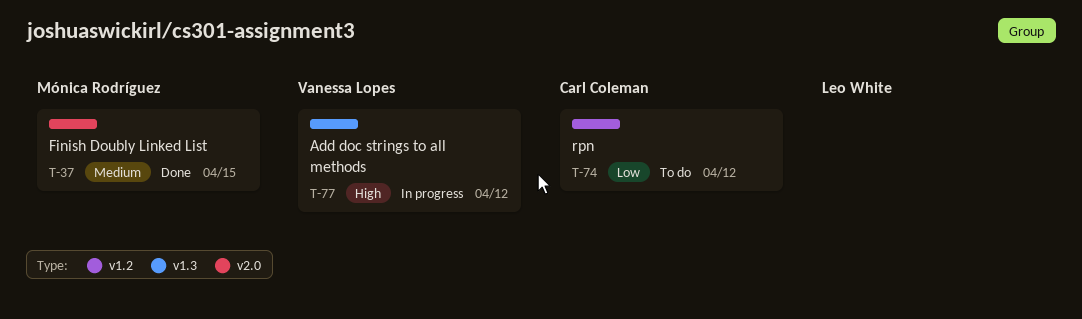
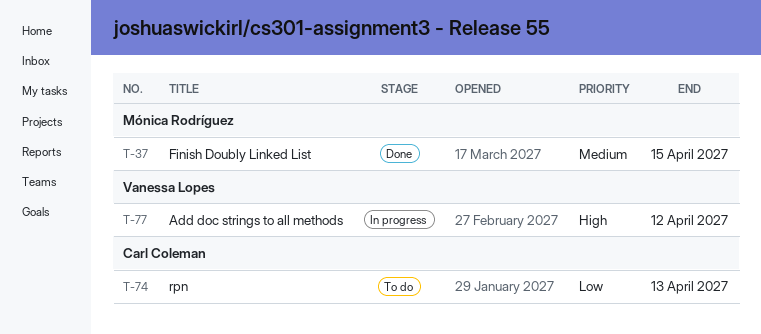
T-74, due: Apr 12 -> Apr 13

